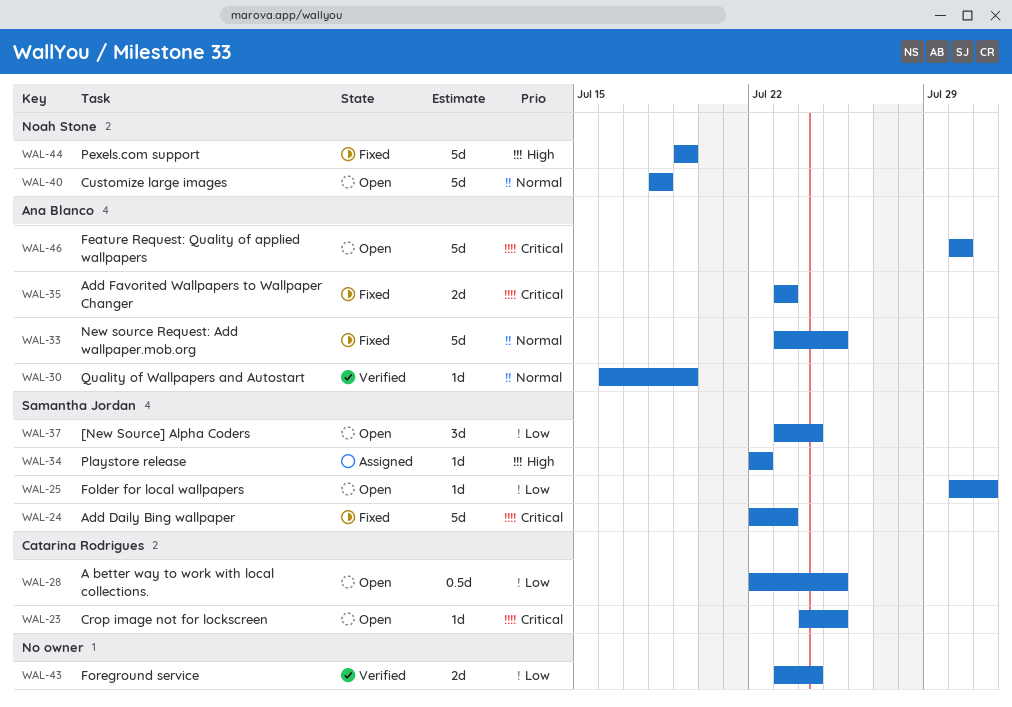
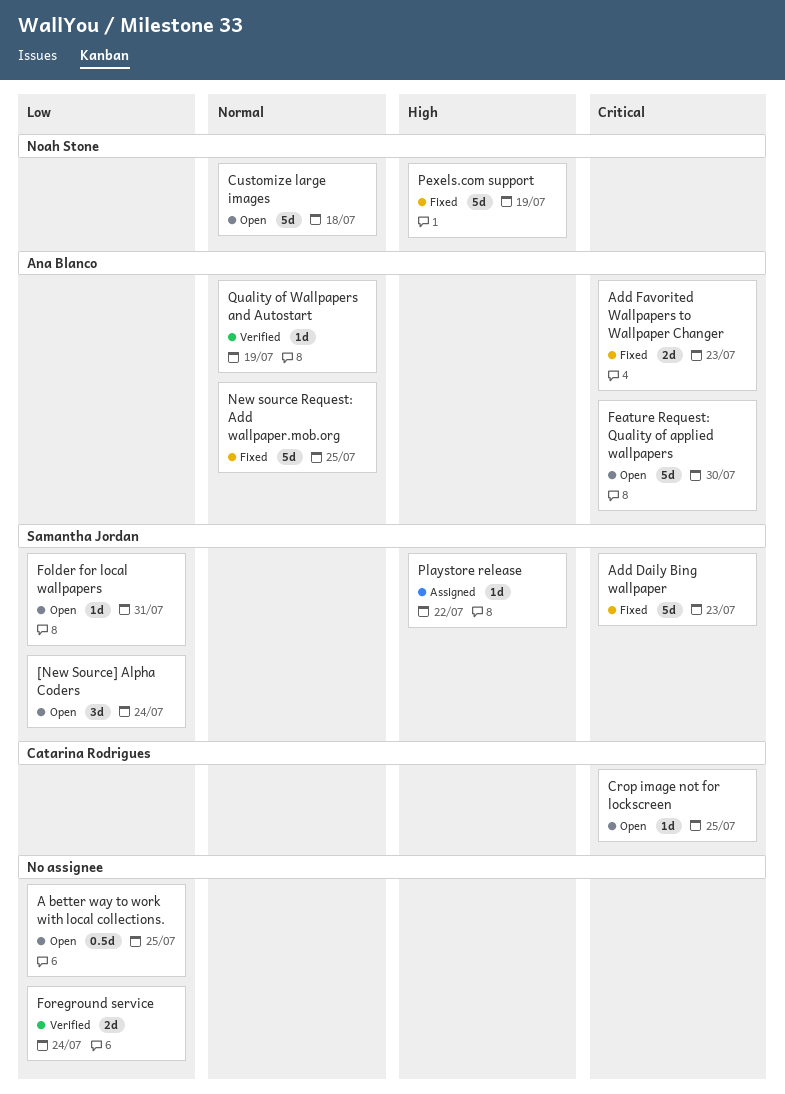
A better way to work with local collections., owner: Catarina Rodrigues -> none

